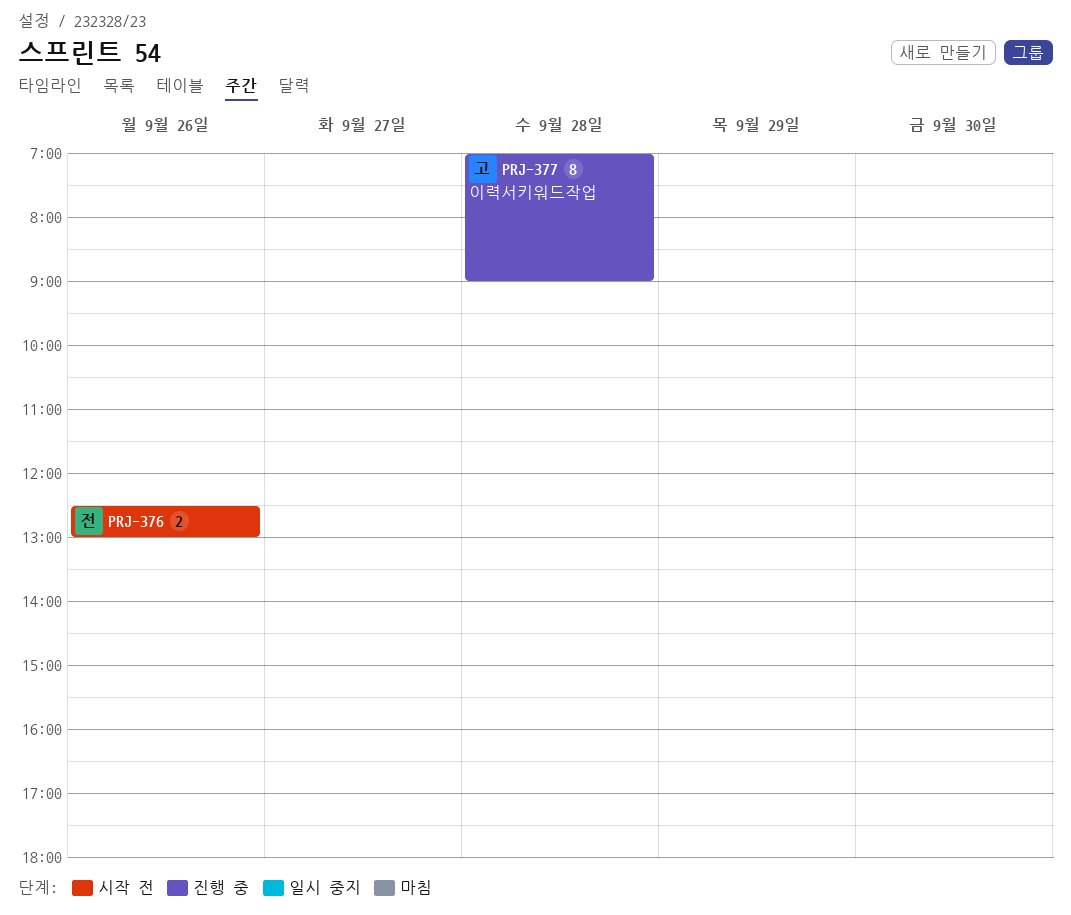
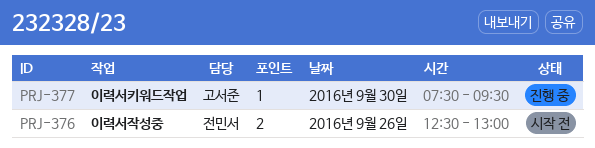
PRJ-377, estimate: 8 -> 1
PRJ-377, day: Sep 28 -> Sep 30
PRJ-377, begins: 07:00 -> 07:30
PRJ-377, ends: 09:00 -> 09:30

